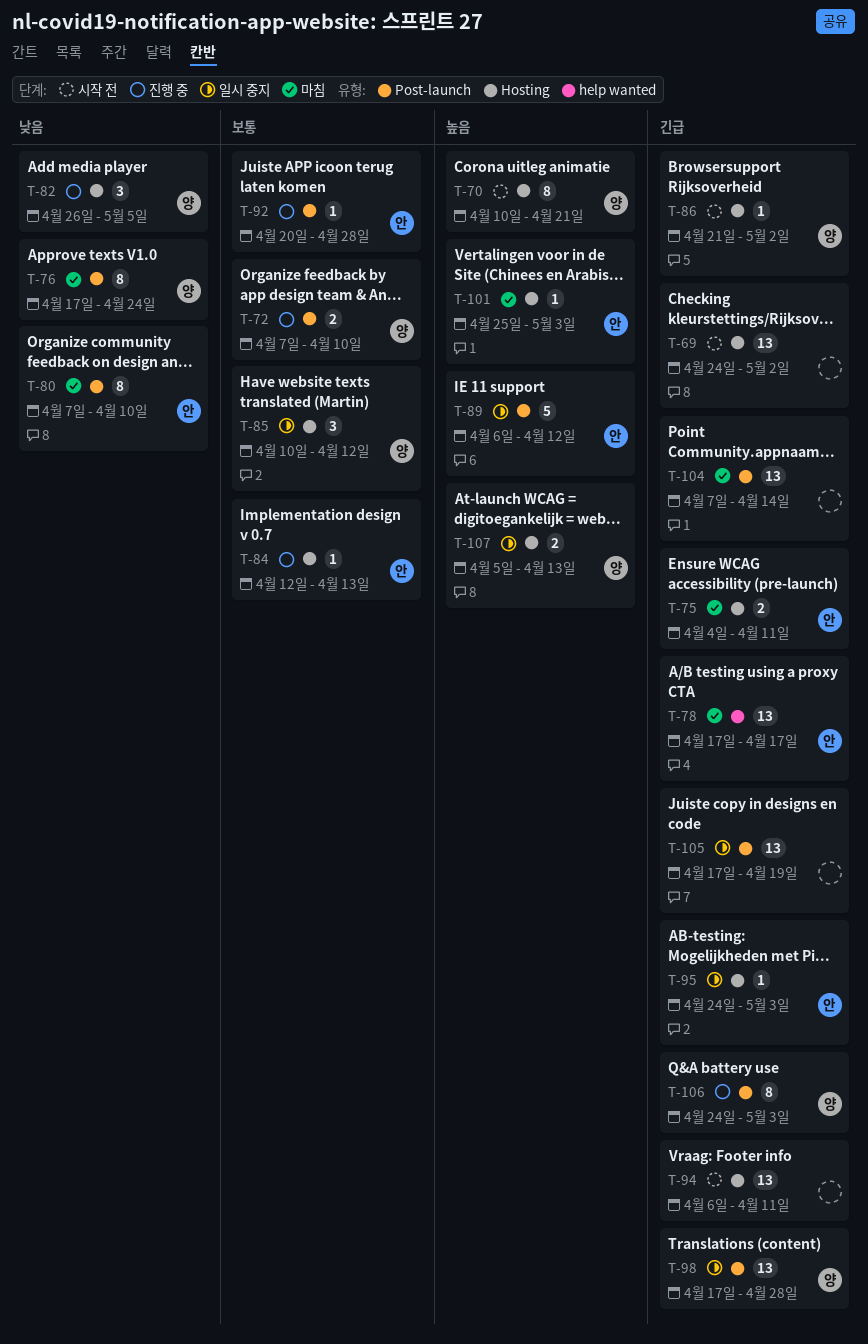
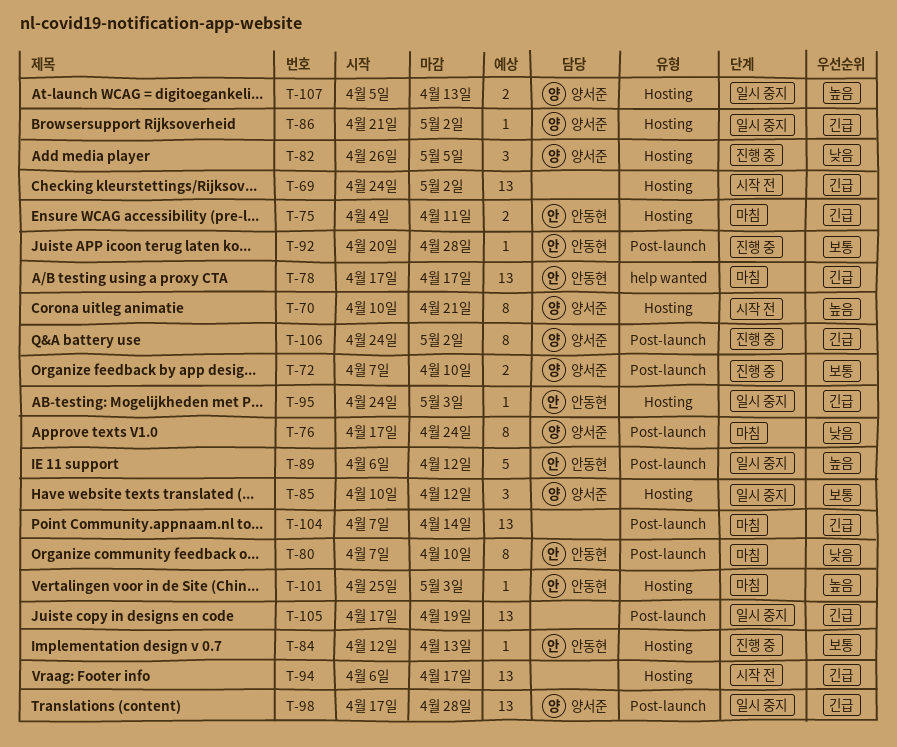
T-86, status: 시작 전 -> 일시 중지
T-94, due: Apr 11 -> Apr 17
T-106, due: May 3 -> May 2

